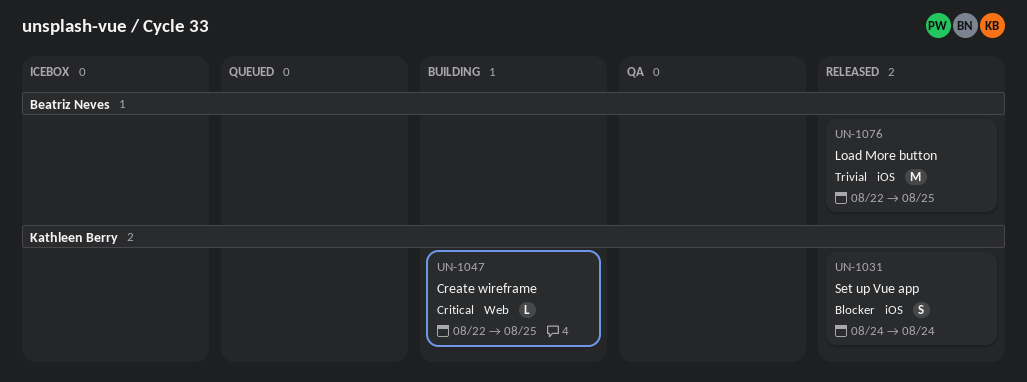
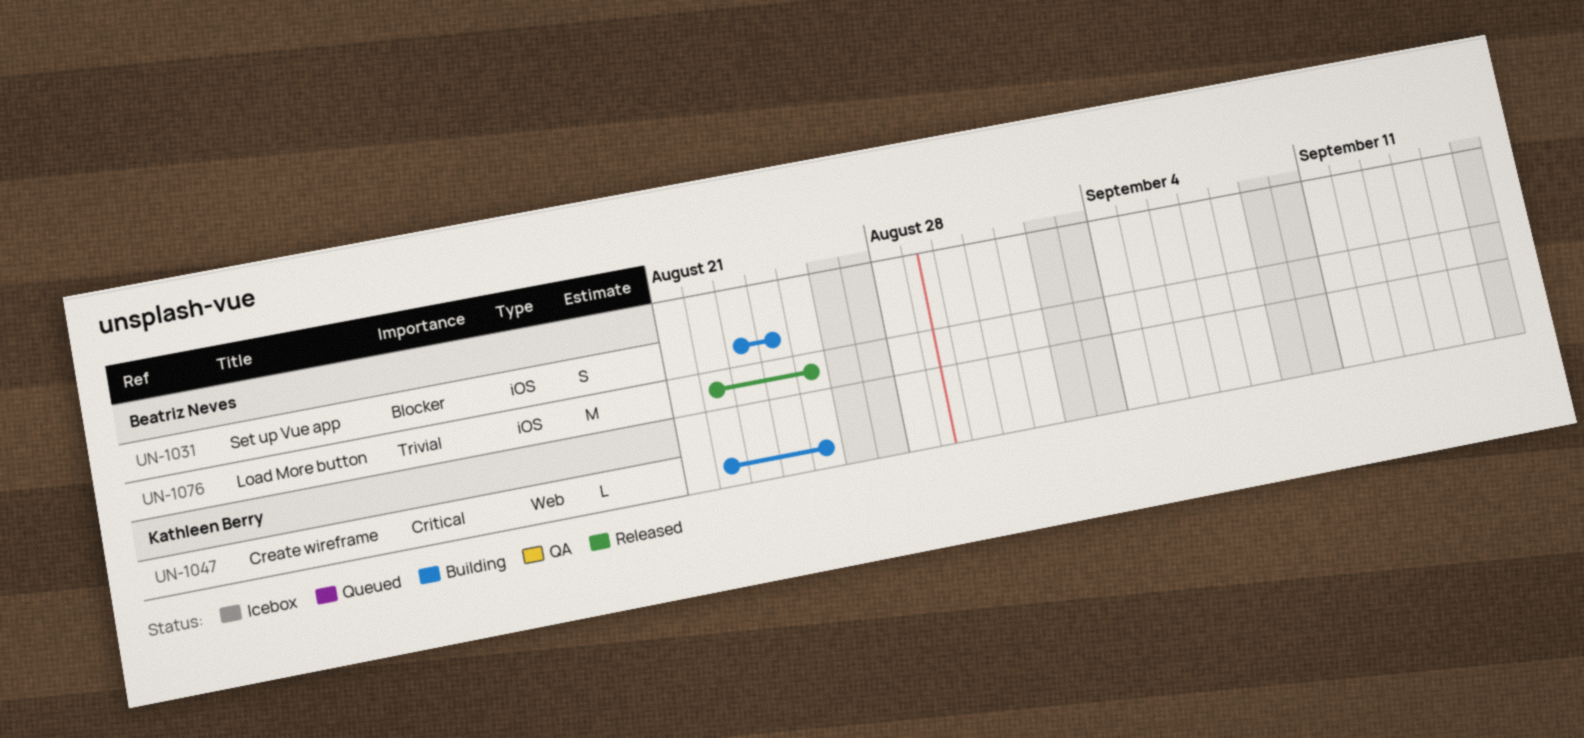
UN-1031, status: Released -> Building
UN-1031, owner: Kathleen Berry -> Beatriz Neves
UN-1031, start: Aug 24 -> Aug 23

